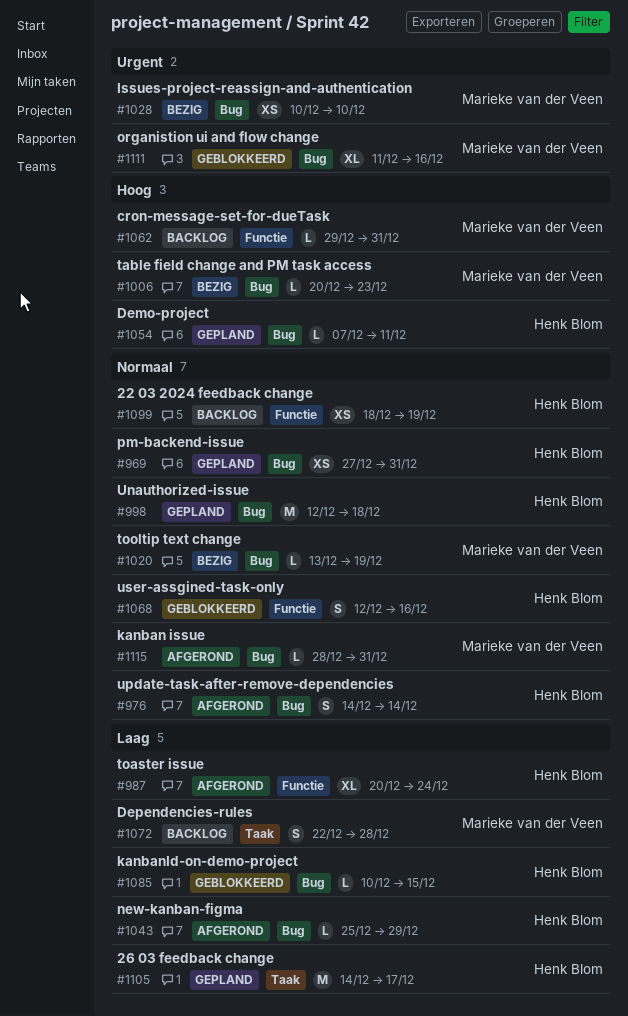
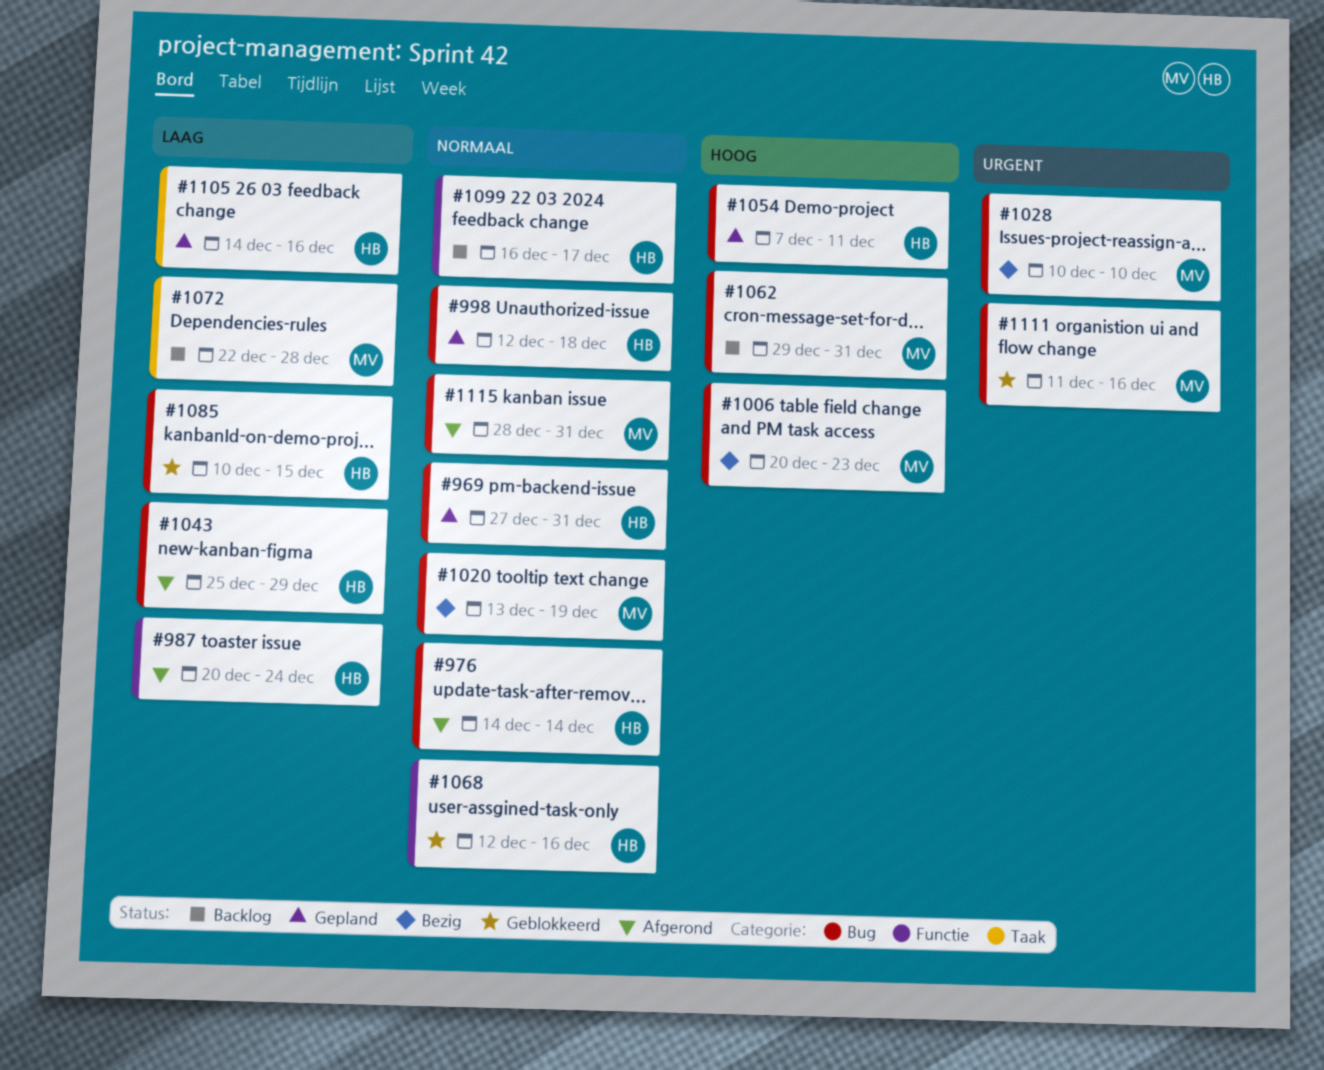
#1062, label: Functie -> Bug
#1099, start: Dec 18 -> Dec 16
#1099, due: Dec 19 -> Dec 17
#1105, due: Dec 17 -> Dec 16

